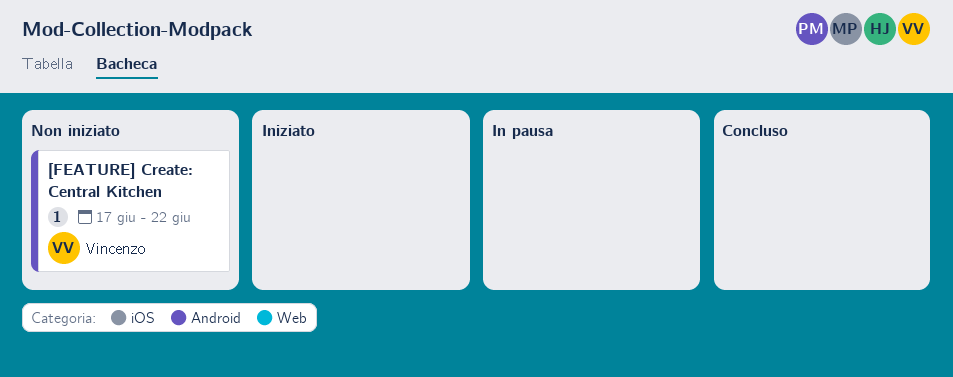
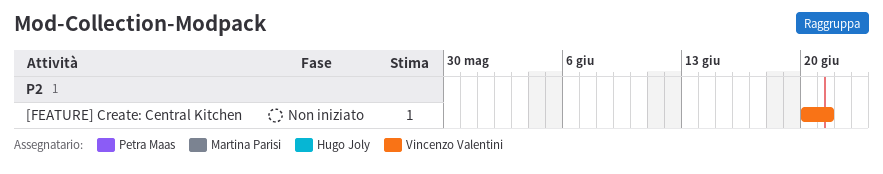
[FEATURE] Create: Central Kitchen, start: Jun 17 -> Jun 20
[FEATURE] Create: Central Kitchen, due: Jun 22 -> Jun 21

